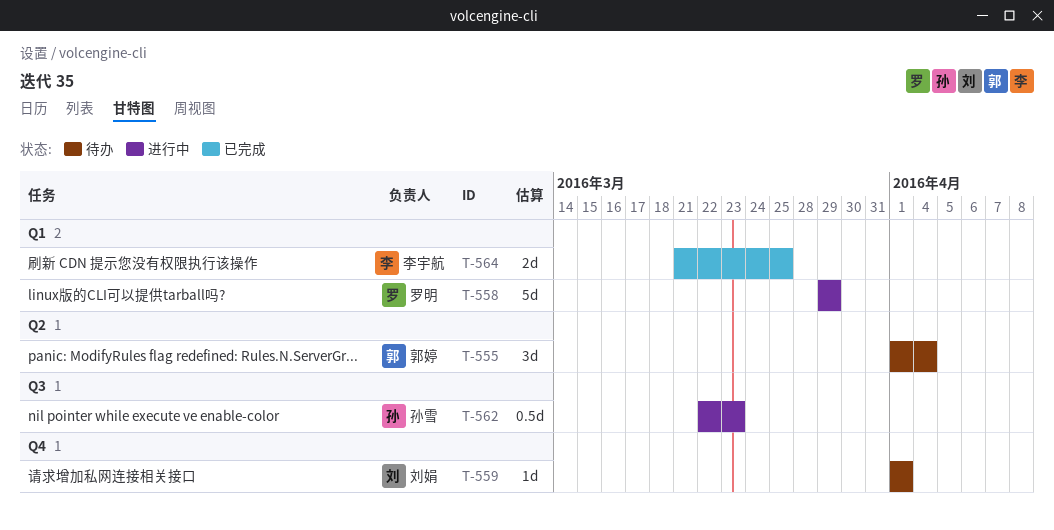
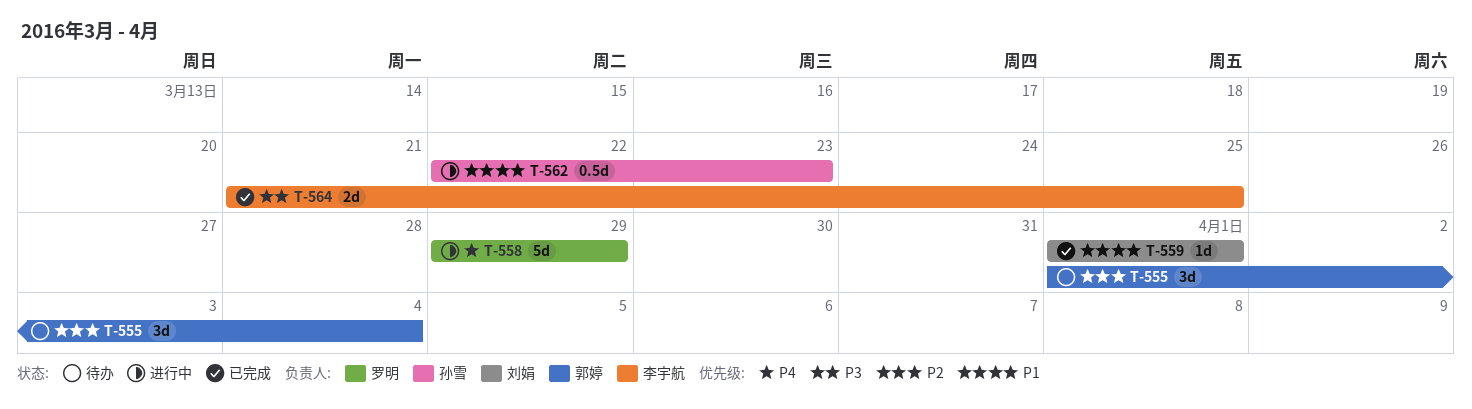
T-559, status: 待办 -> 已完成

